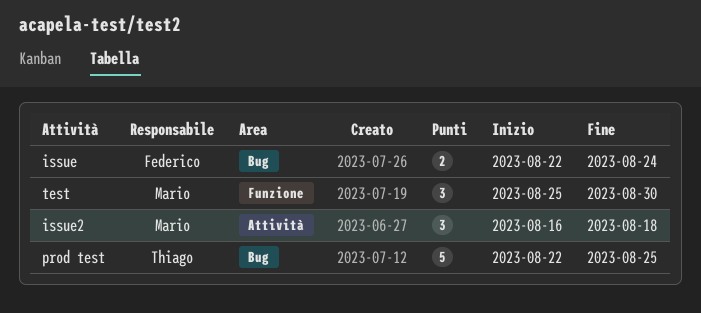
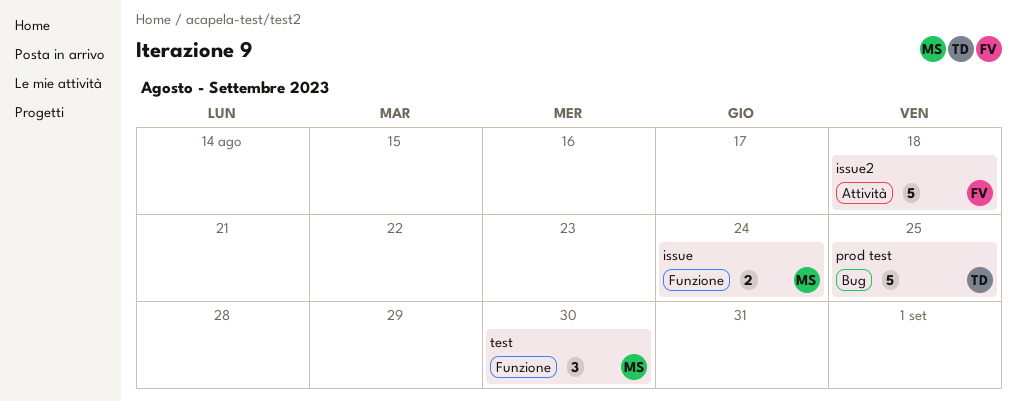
issue, owner: Federico -> Mario
issue, label: Bug -> Funzione
issue2, owner: Mario -> Federico
issue2, estimate: 3 -> 5

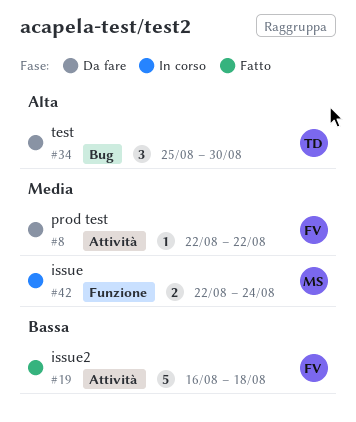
prod test, owner: TD -> FV
prod test, label: Bug -> Attività
prod test, estimate: 5 -> 1
prod test, due: Aug 25 -> Aug 22
test, owner: MS -> TD
test, label: Funzione -> Bug

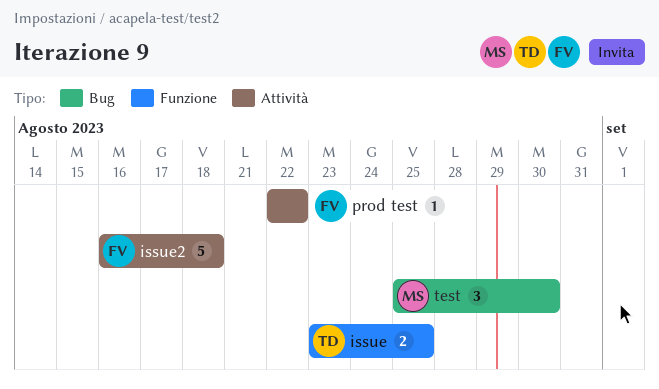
issue, owner: MS -> TD
issue, start: Aug 22 -> Aug 23
issue, due: Aug 24 -> Aug 25
test, owner: TD -> MS

